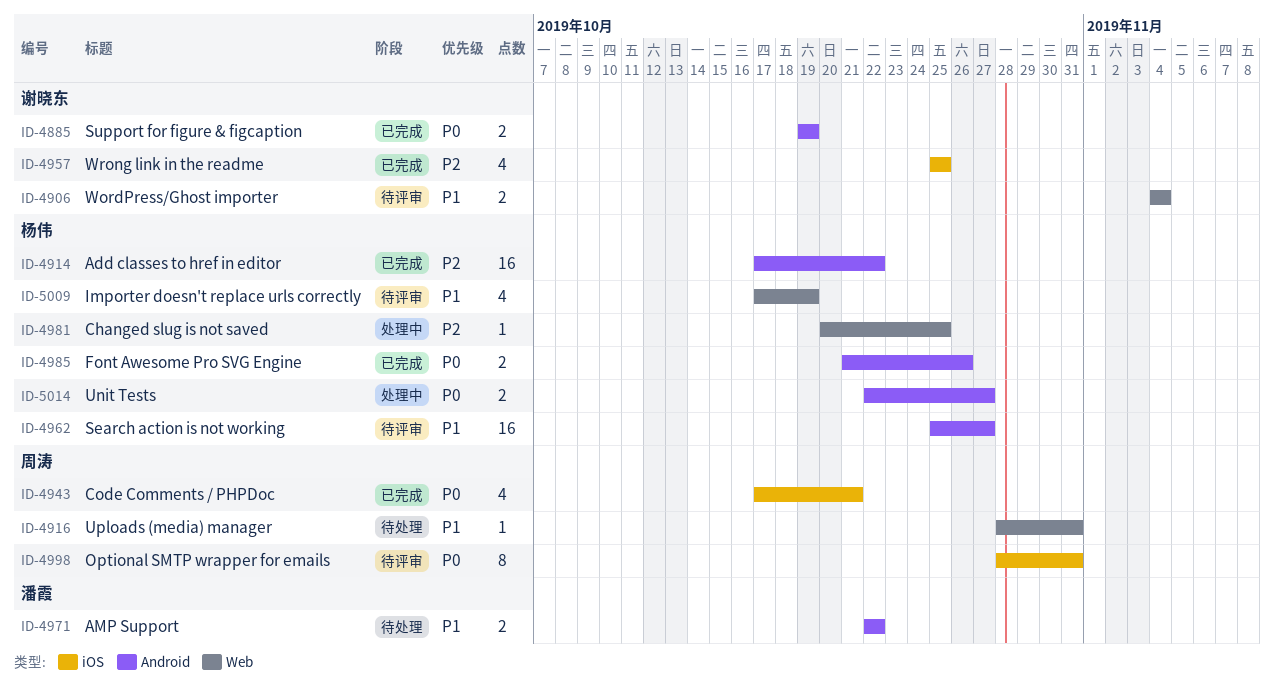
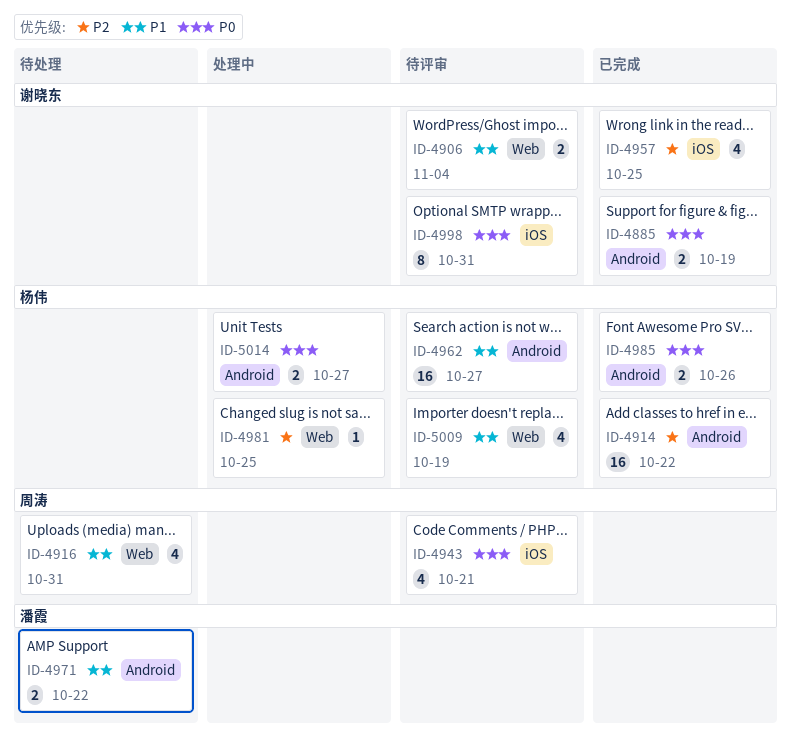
ID-4916, estimate: 1 -> 4
ID-4943, status: 已完成 -> 待评审
ID-4998, owner: 周涛 -> 谢晓东

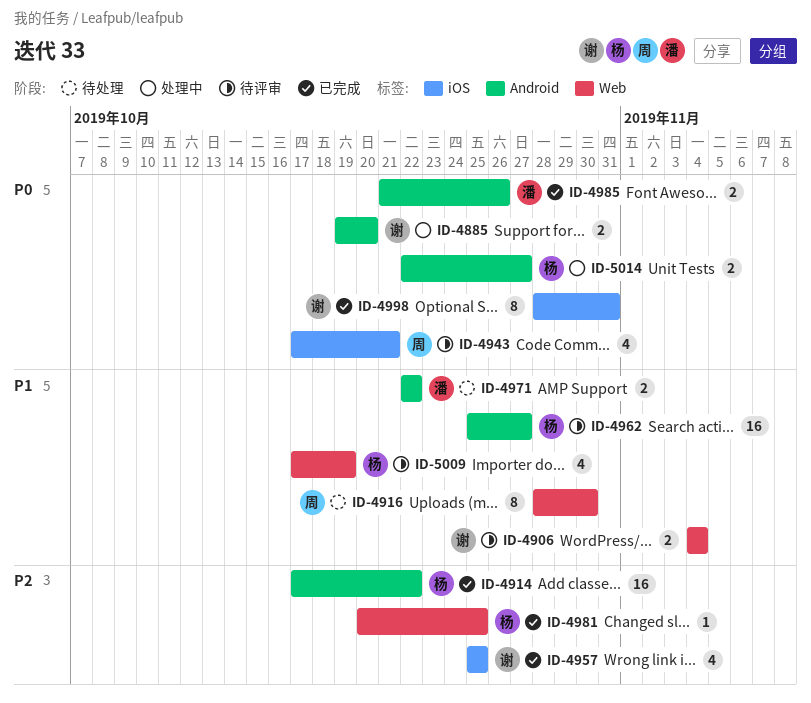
ID-4885, status: 已完成 -> 处理中
ID-4885, due: Oct 19 -> Oct 20
ID-4916, estimate: 4 -> 8
ID-4916, due: Oct 31 -> Oct 30
ID-4981, status: 处理中 -> 已完成
ID-4985, owner: 杨伟 -> 潘霞
ID-4998, status: 待评审 -> 已完成

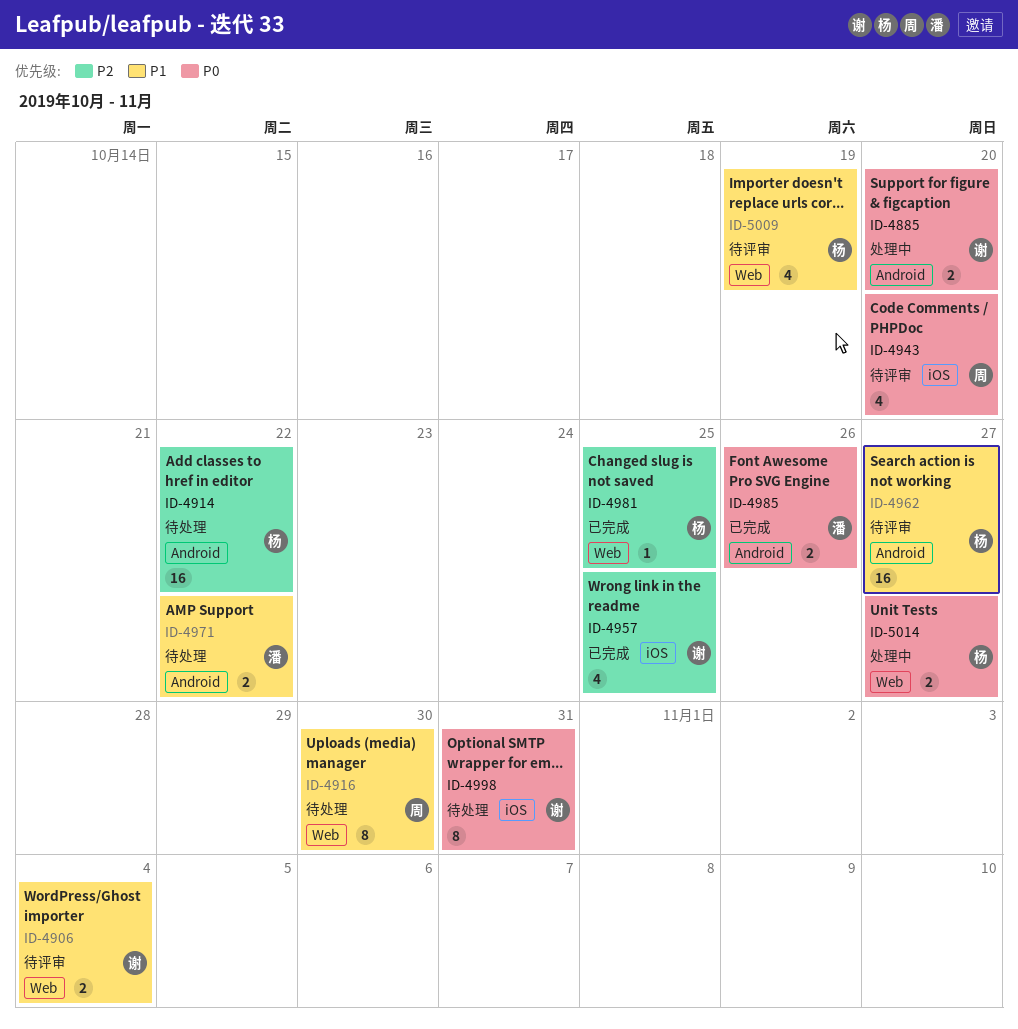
ID-4914, status: 已完成 -> 待处理
ID-4943, due: Oct 21 -> Oct 20
ID-4998, status: 已完成 -> 待处理
ID-5014, label: Android -> Web

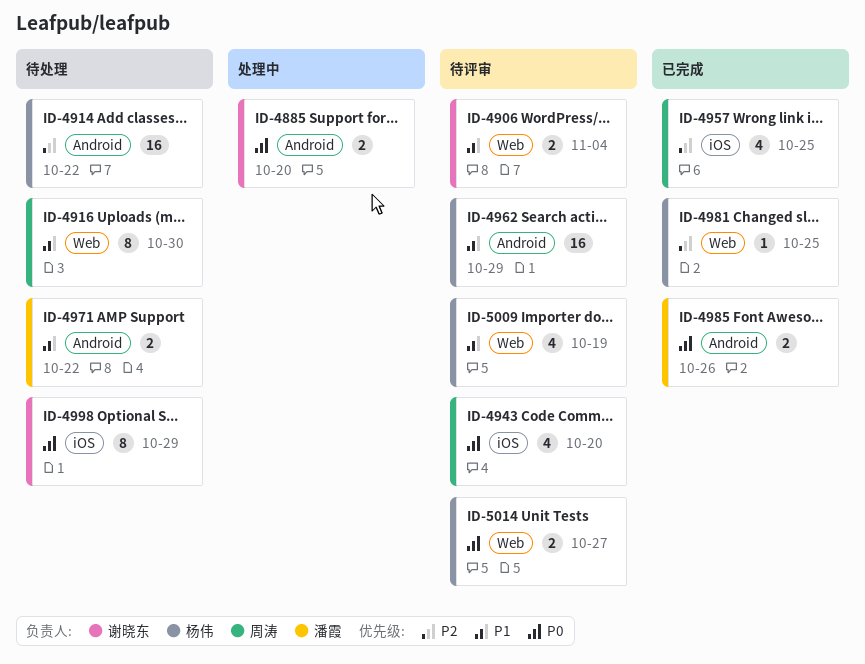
ID-4957, owner: 谢晓东 -> 周涛
ID-4962, due: Oct 27 -> Oct 29
ID-4998, due: Oct 31 -> Oct 29
ID-5014, status: 处理中 -> 待评审

